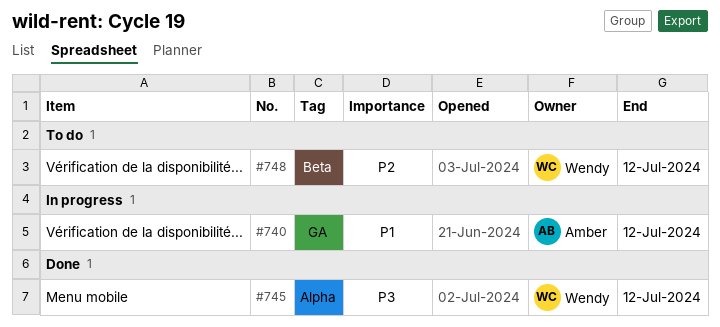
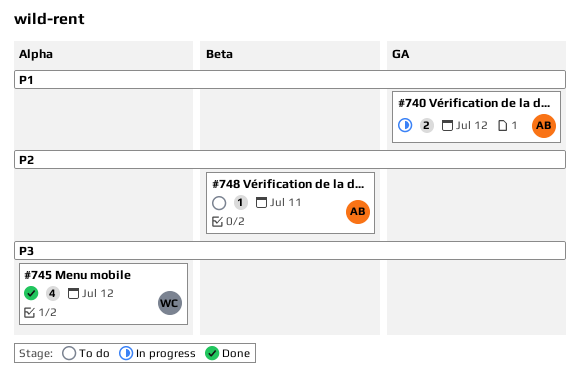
#748, owner: Wendy -> Amber
#748, due: Jul 12 -> Jul 11

